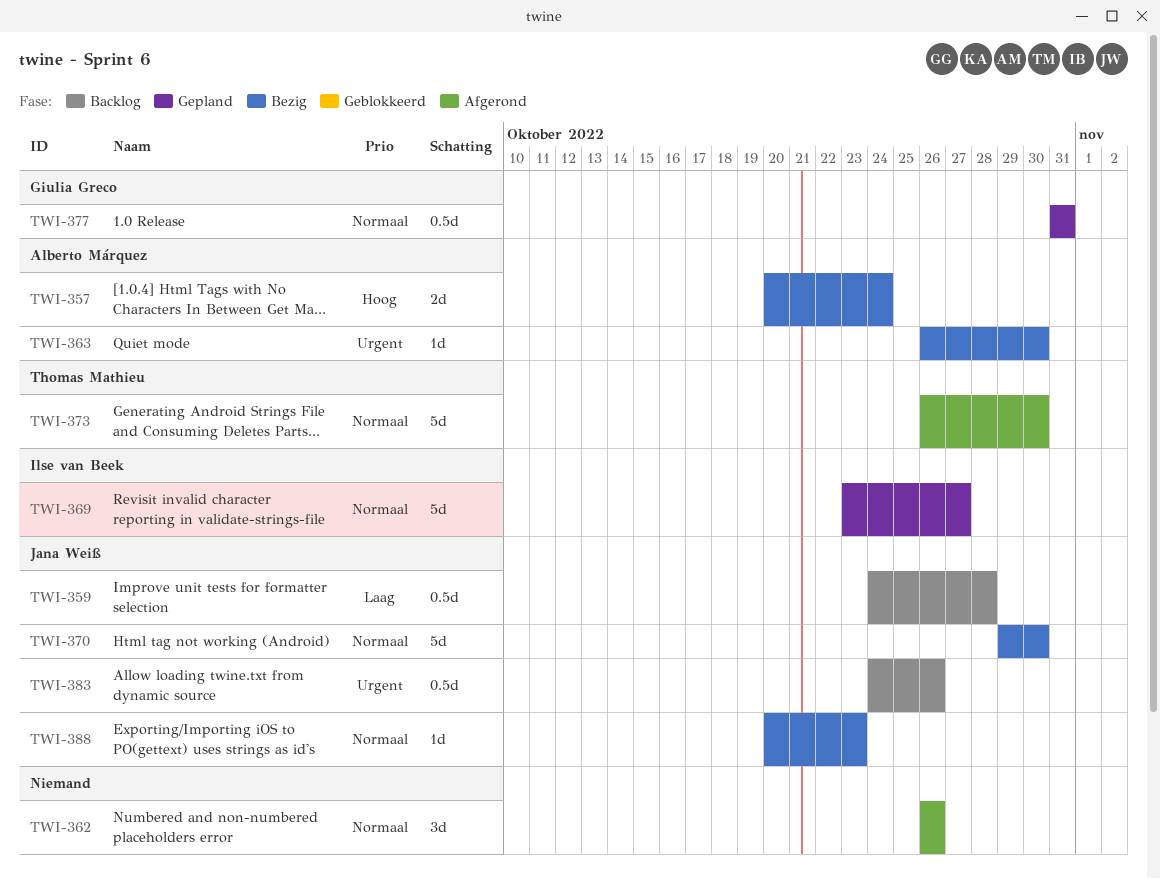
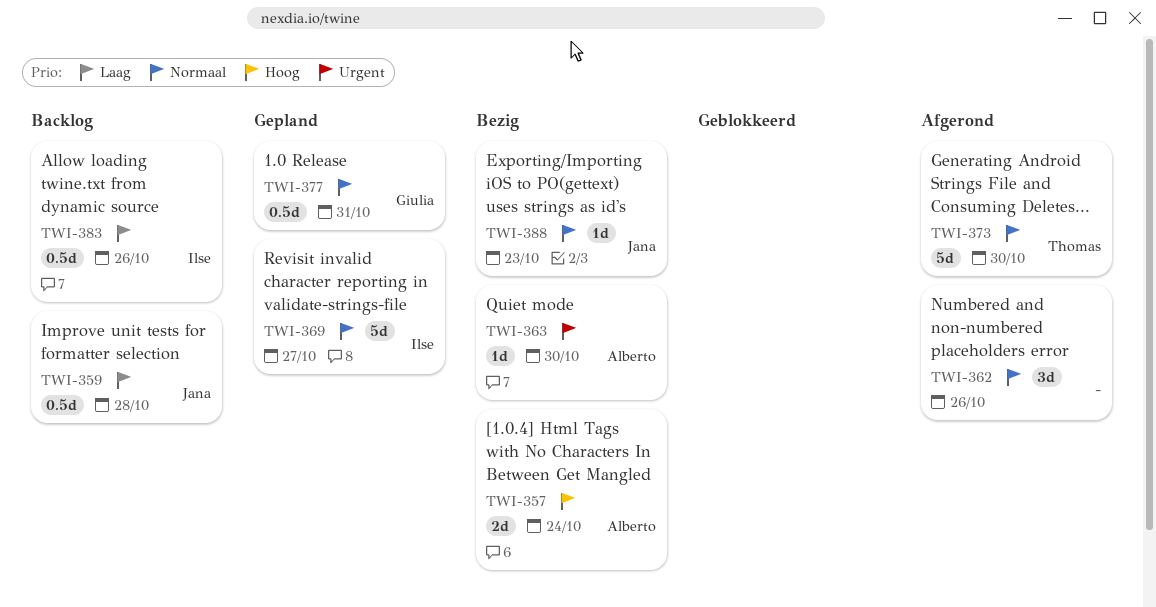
TWI-370: present -> none
TWI-383, owner: Jana Weiß -> Ilse van Beek
TWI-383, priority: Urgent -> Laag

